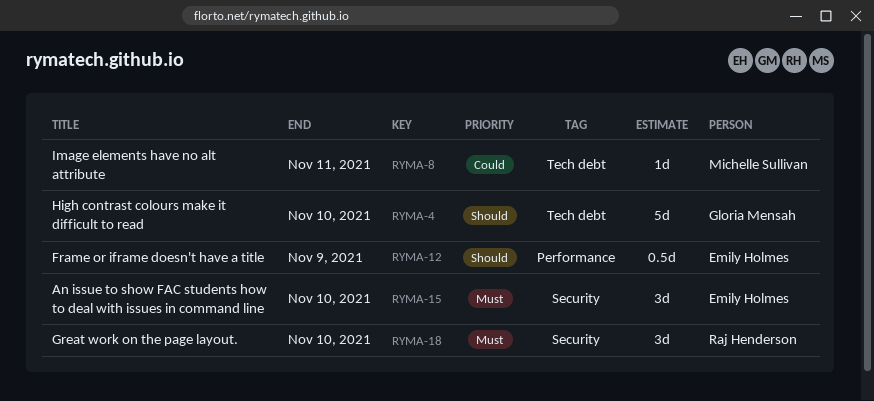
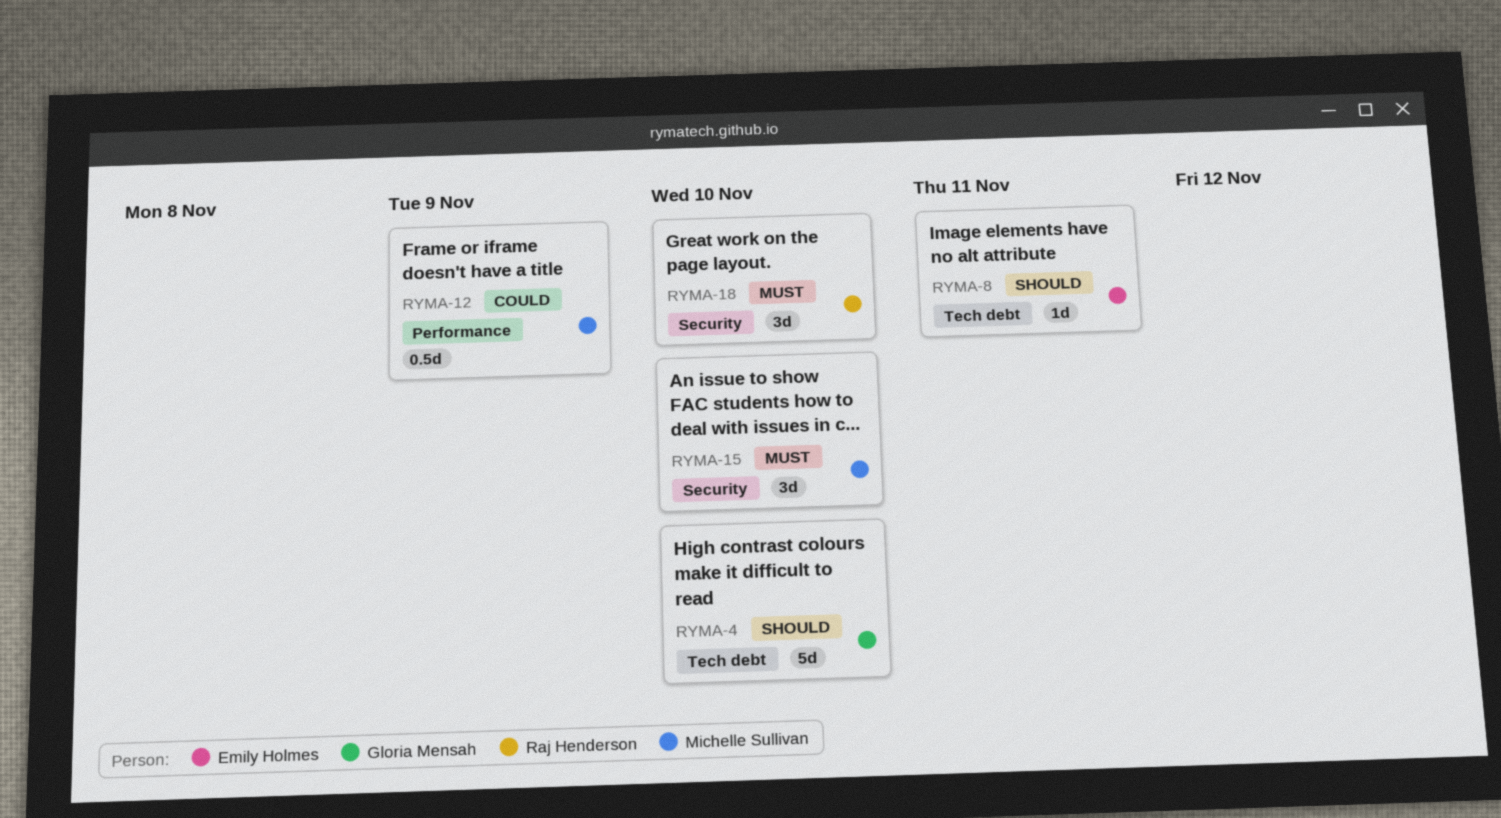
RYMA-8, owner: Michelle Sullivan -> Emily Holmes
RYMA-8, priority: Could -> Should
RYMA-12, owner: Emily Holmes -> Michelle Sullivan
RYMA-12, priority: Should -> Could
RYMA-15, owner: Emily Holmes -> Michelle Sullivan

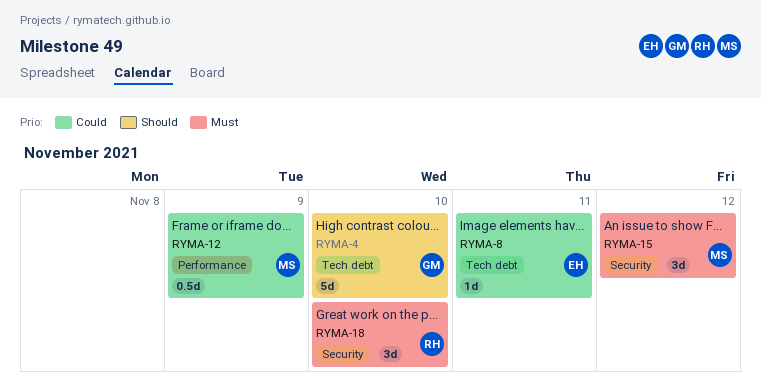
RYMA-8, priority: Should -> Could
RYMA-15, due: Nov 10 -> Nov 12

